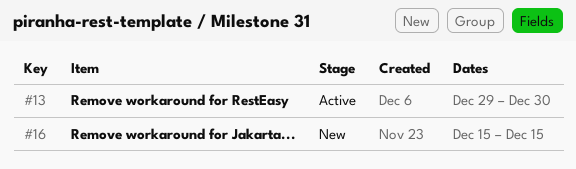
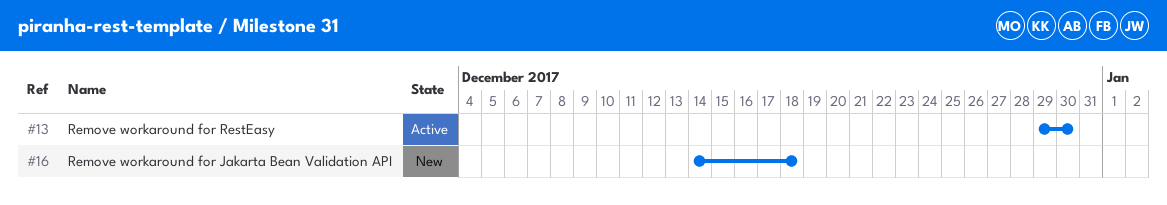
#16, start: Dec 15 -> Dec 14
#16, due: Dec 15 -> Dec 18

